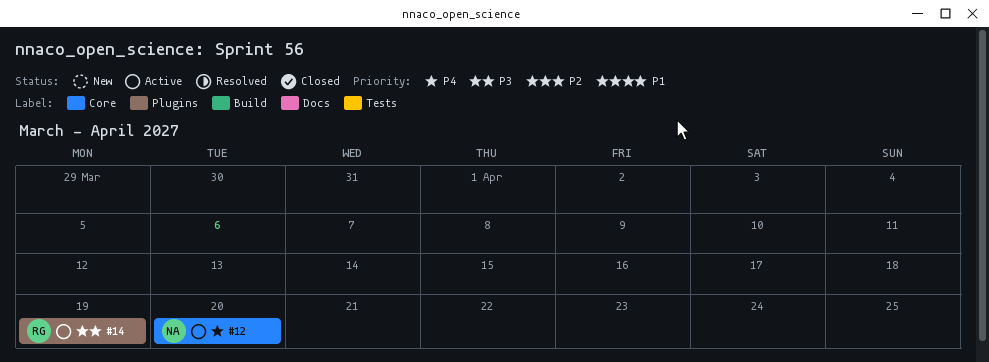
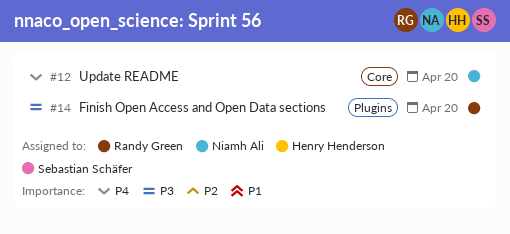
#14, due: Apr 19 -> Apr 20

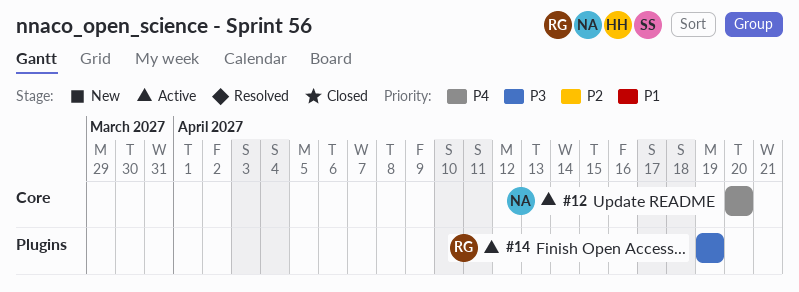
#14, due: Apr 20 -> Apr 19

